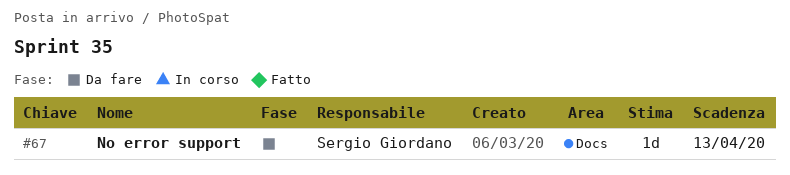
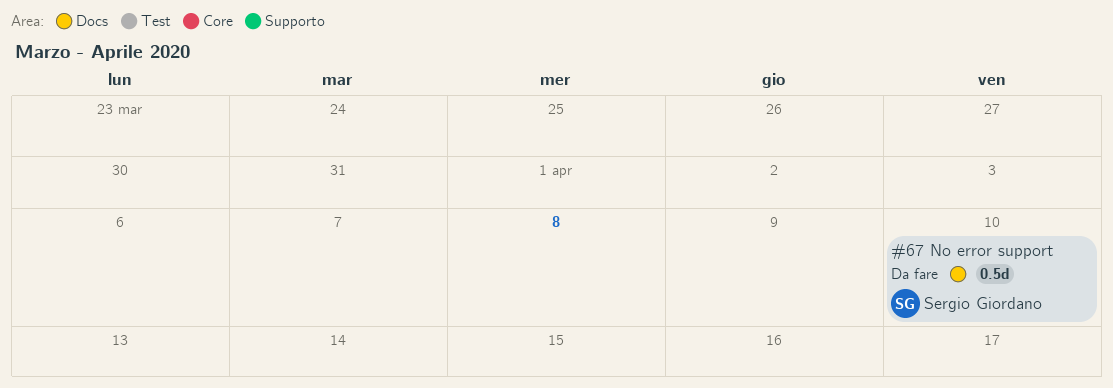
#67, estimate: 1d -> 0.5d
#67, due: Apr 13 -> Apr 10

